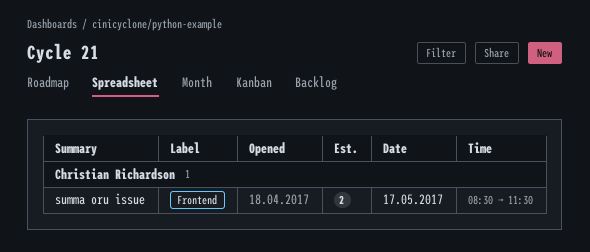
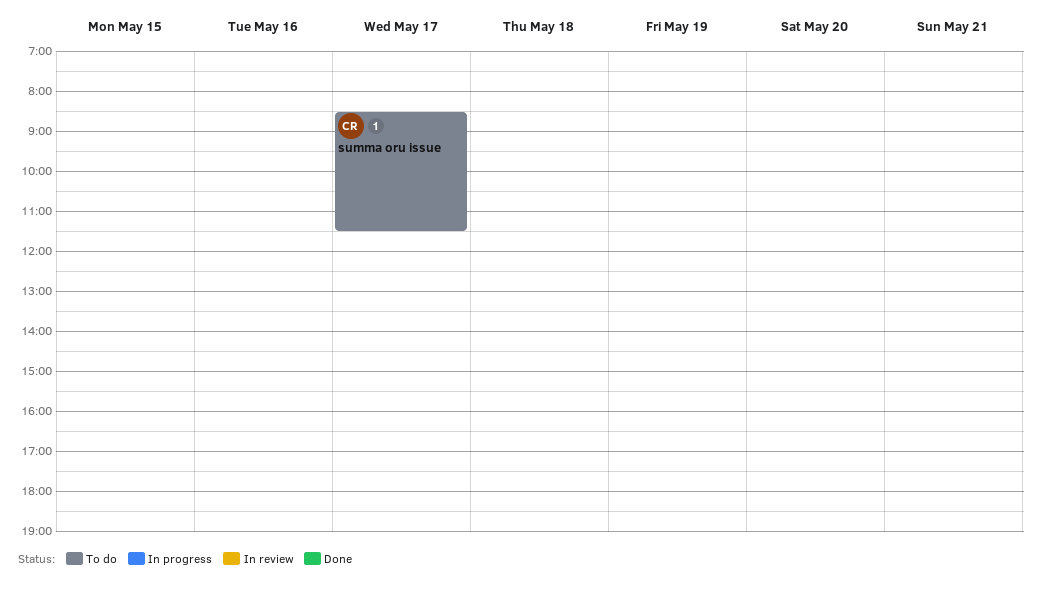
summa oru issue, estimate: 2 -> 1

